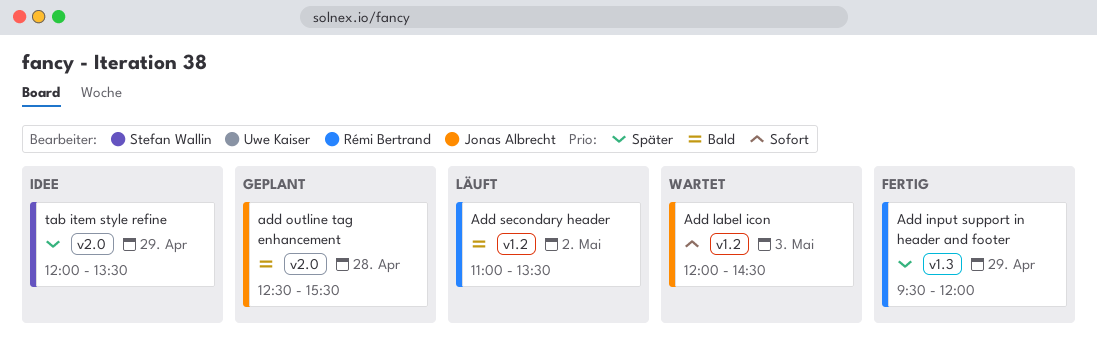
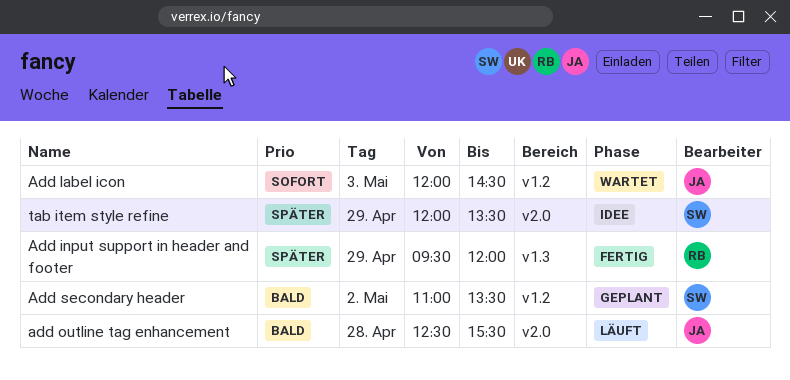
add outline tag enhancement, status: Geplant -> Läuft
Add secondary header, status: Läuft -> Geplant
Add secondary header, owner: Rémi Bertrand -> Stefan Wallin

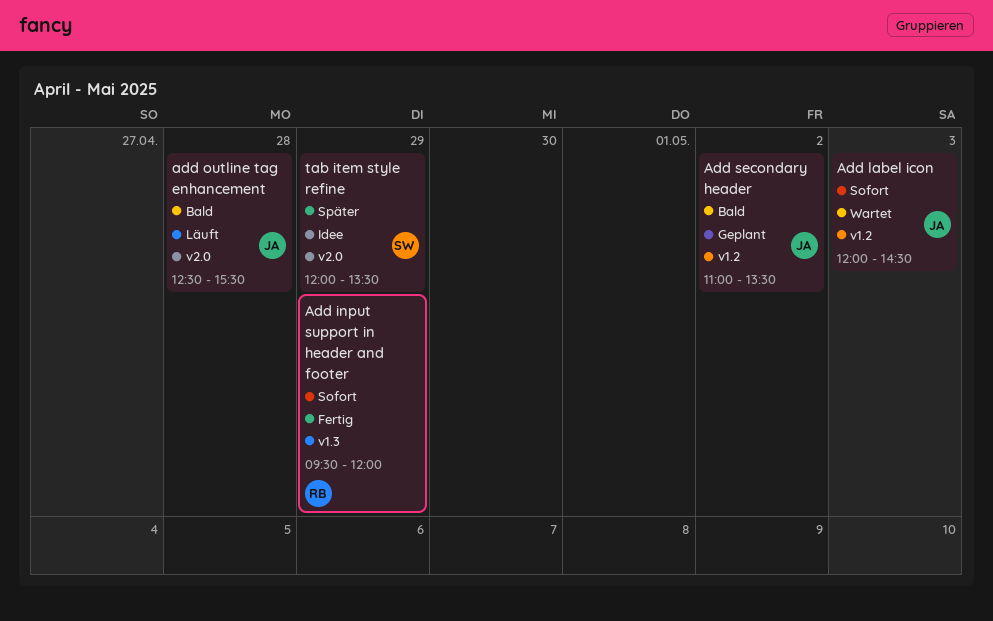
Add input support in header and footer, priority: Später -> Sofort
Add secondary header, owner: SW -> JA

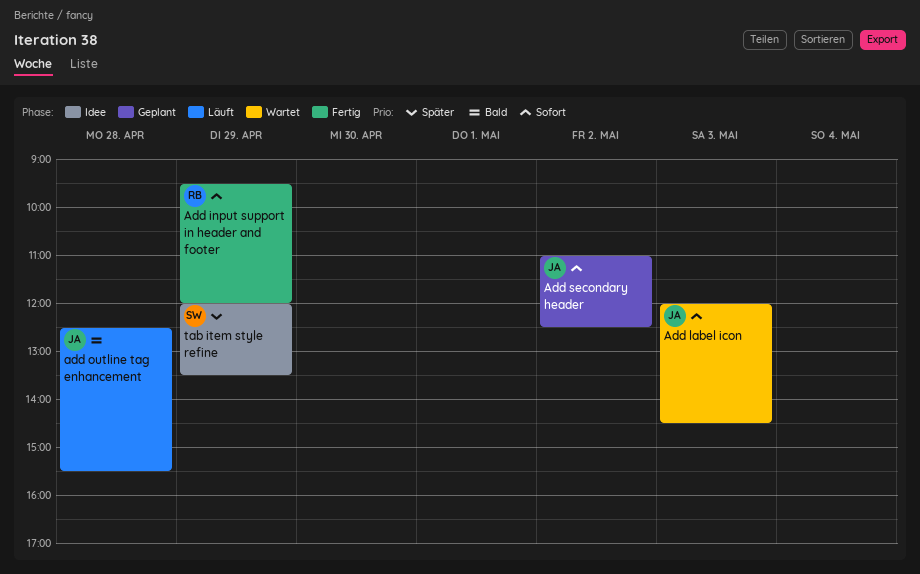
Add secondary header, priority: Bald -> Sofort
Add secondary header, ends: 13:30 -> 12:30

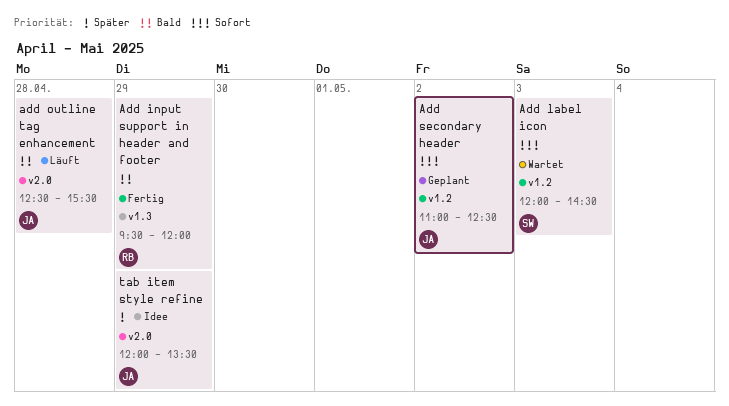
Add input support in header and footer, priority: Sofort -> Bald
Add label icon, owner: JA -> SW
tab item style refine, owner: SW -> JA

